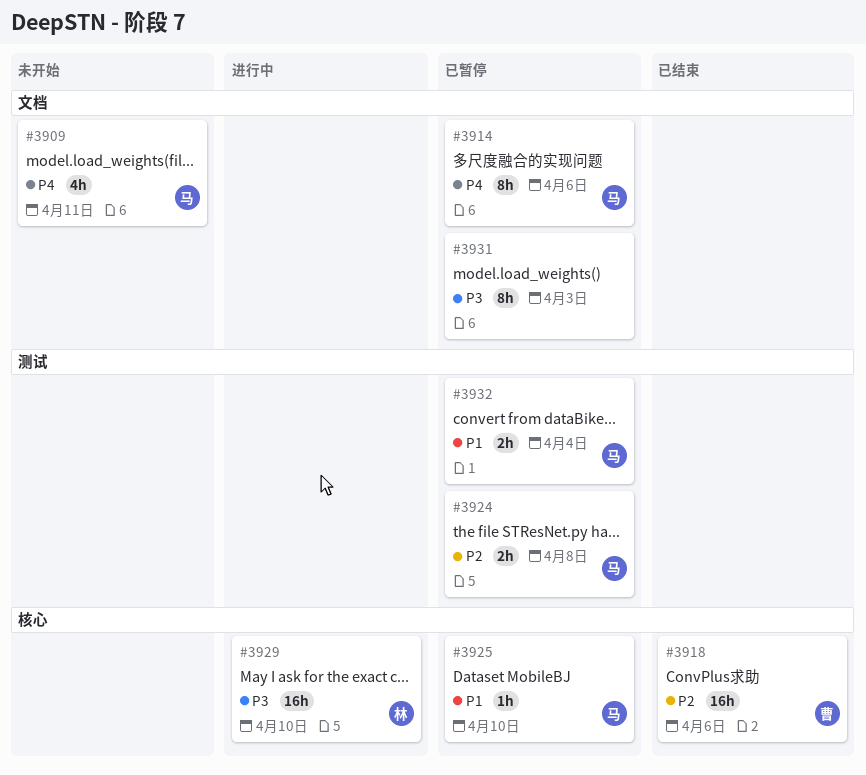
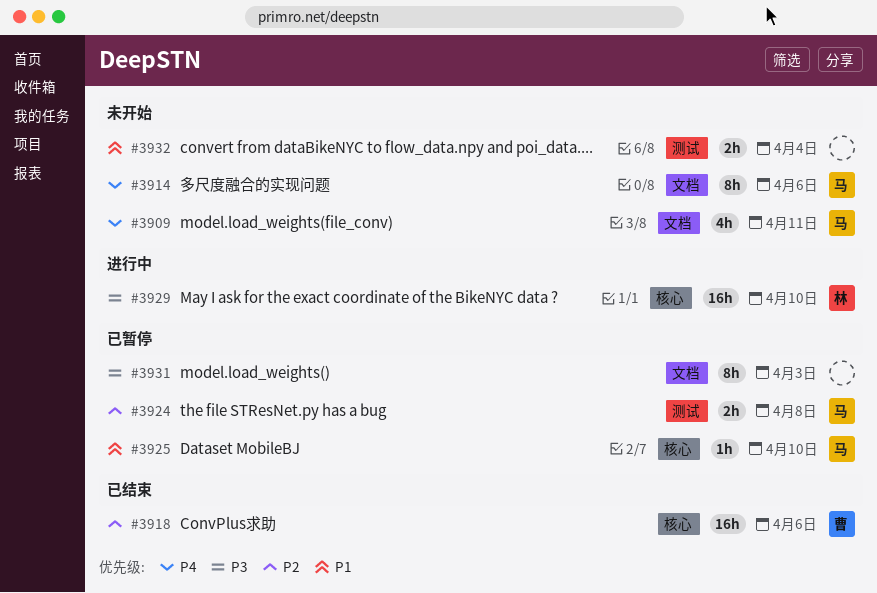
#3914, status: 已暂停 -> 未开始
#3932, status: 已暂停 -> 未开始
#3932, owner: 马 -> none

